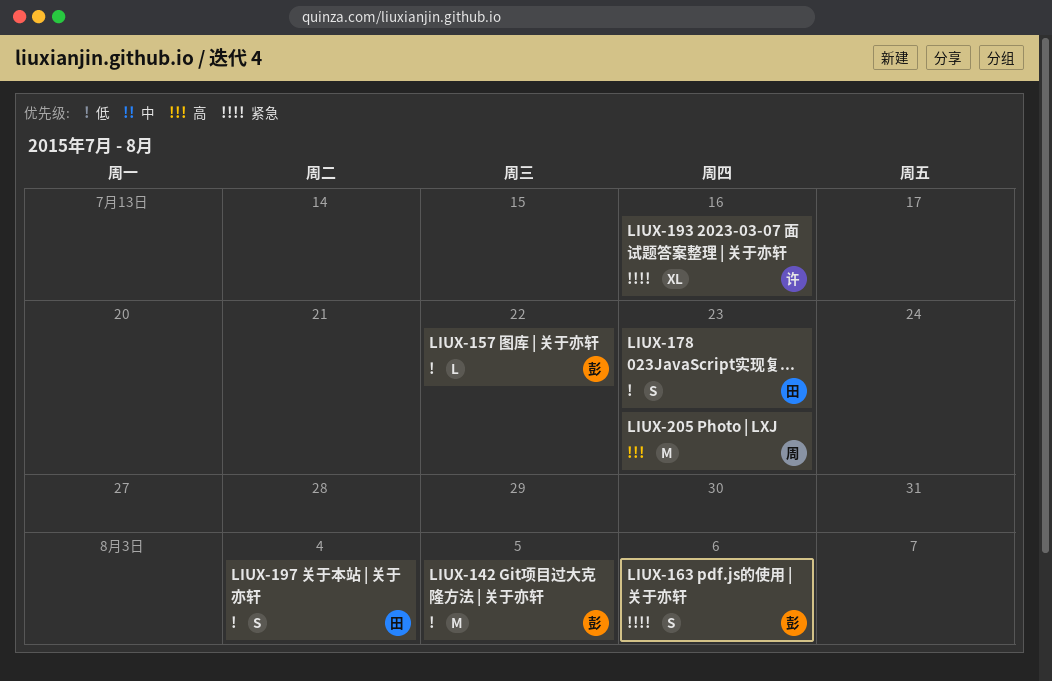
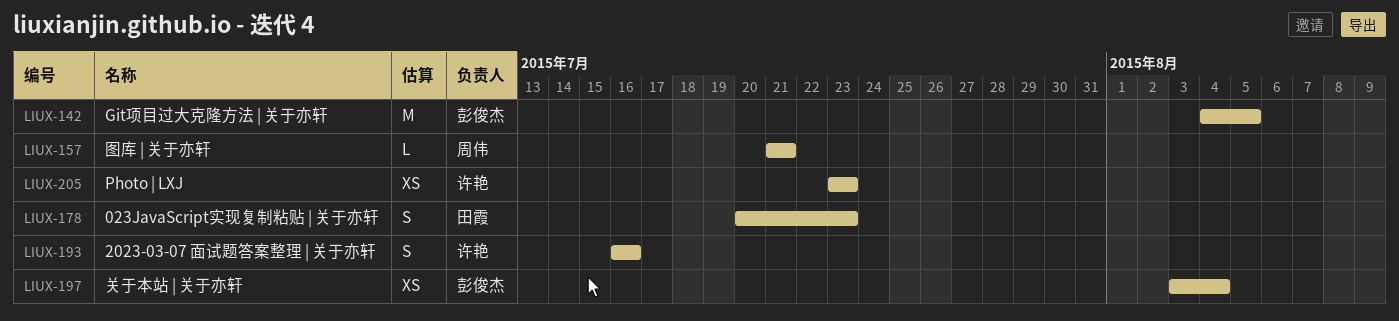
LIUX-157, owner: 彭俊杰 -> 周伟
LIUX-157, due: Jul 22 -> Jul 21
LIUX-163: present -> none
LIUX-193, estimate: XL -> S
LIUX-197, owner: 田霞 -> 彭俊杰
LIUX-197, estimate: S -> XS
LIUX-205, owner: 周伟 -> 许艳
LIUX-205, estimate: M -> XS

